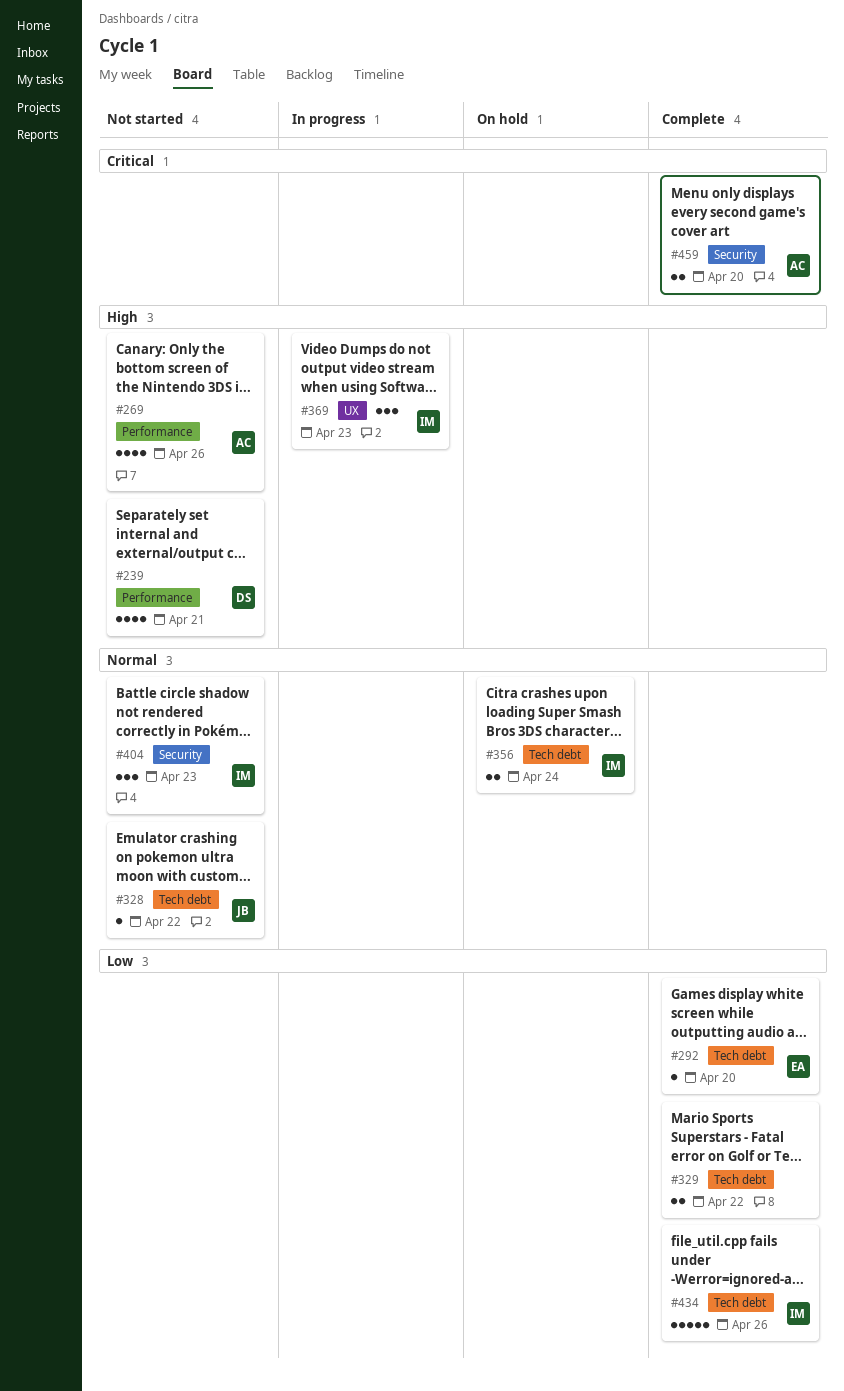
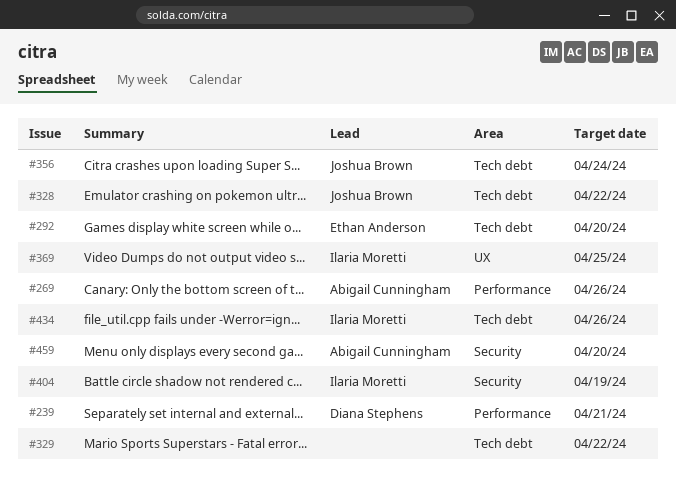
#356, owner: Ilaria Moretti -> Joshua Brown
#369, due: Apr 23 -> Apr 25
#404, due: Apr 23 -> Apr 19

